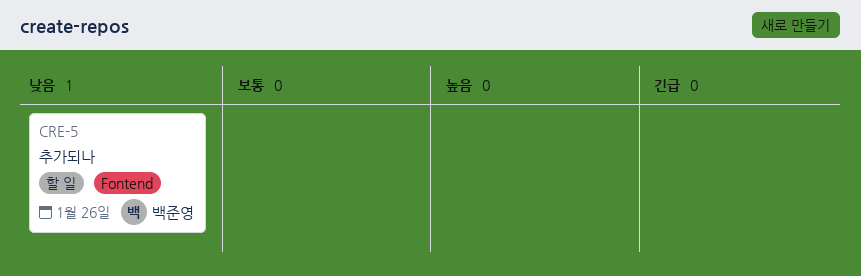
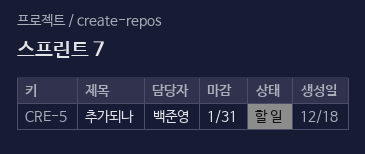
CRE-5, due: Jan 26 -> Jan 31

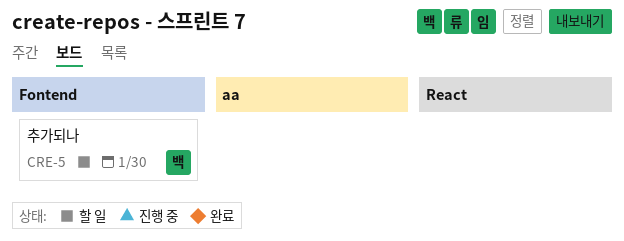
CRE-5, due: Jan 31 -> Jan 30

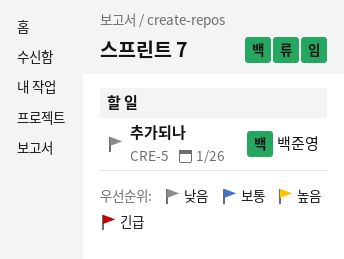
CRE-5, due: Jan 30 -> Jan 26

